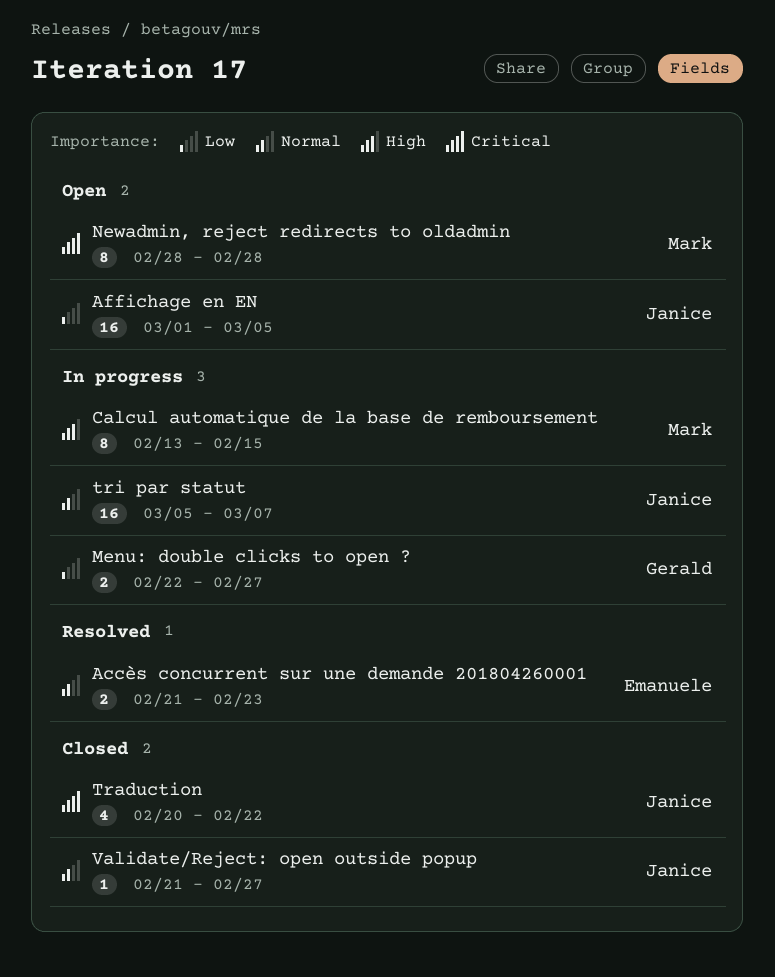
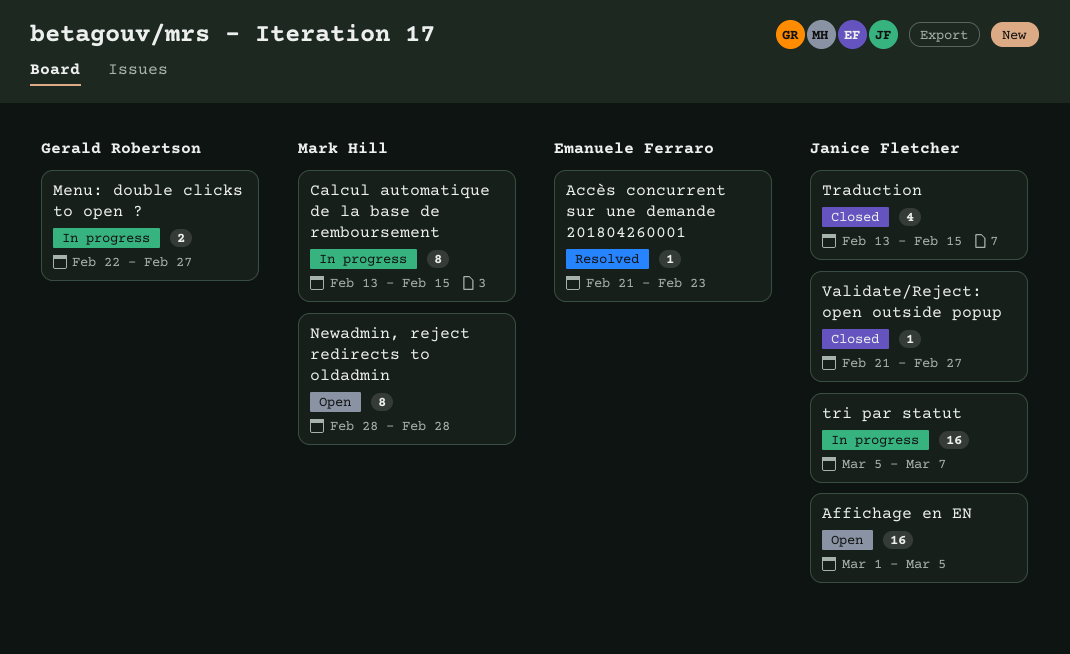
Accès concurrent sur une demande 201804260001, estimate: 2 -> 1
Traduction, start: Feb 20 -> Feb 13
Traduction, due: Feb 22 -> Feb 15

